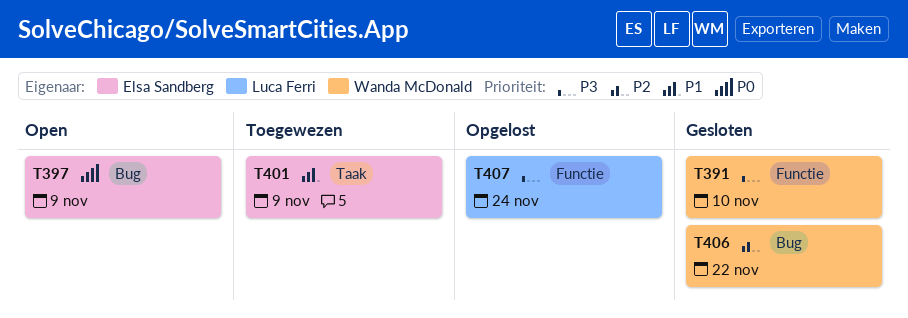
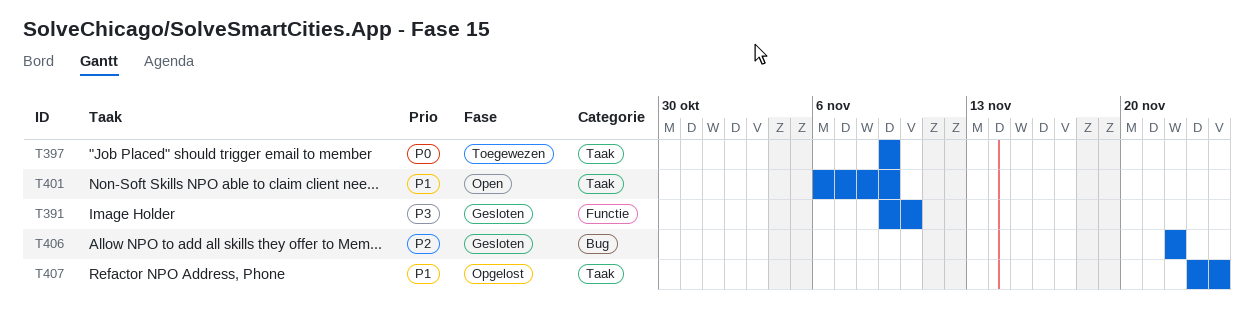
T397, status: Open -> Toegewezen
T397, label: Bug -> Taak
T401, status: Toegewezen -> Open
T407, priority: P3 -> P1
T407, label: Functie -> Taak

